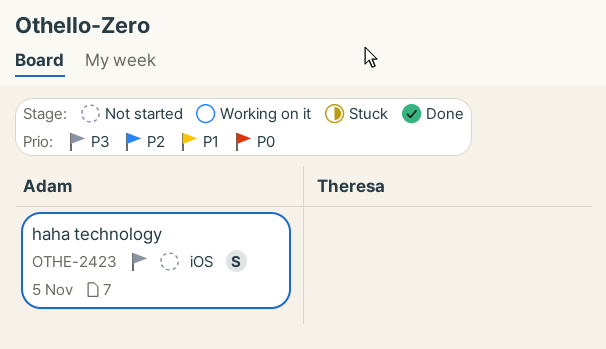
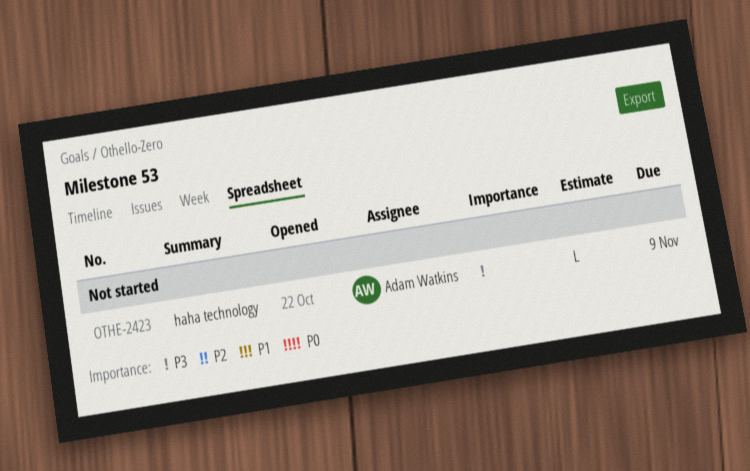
OTHE-2423, estimate: S -> L
OTHE-2423, due: Nov 5 -> Nov 9

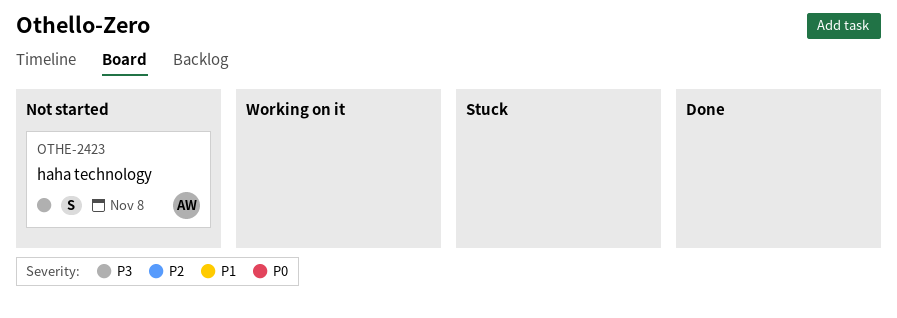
OTHE-2423, estimate: L -> S
OTHE-2423, due: Nov 9 -> Nov 8

